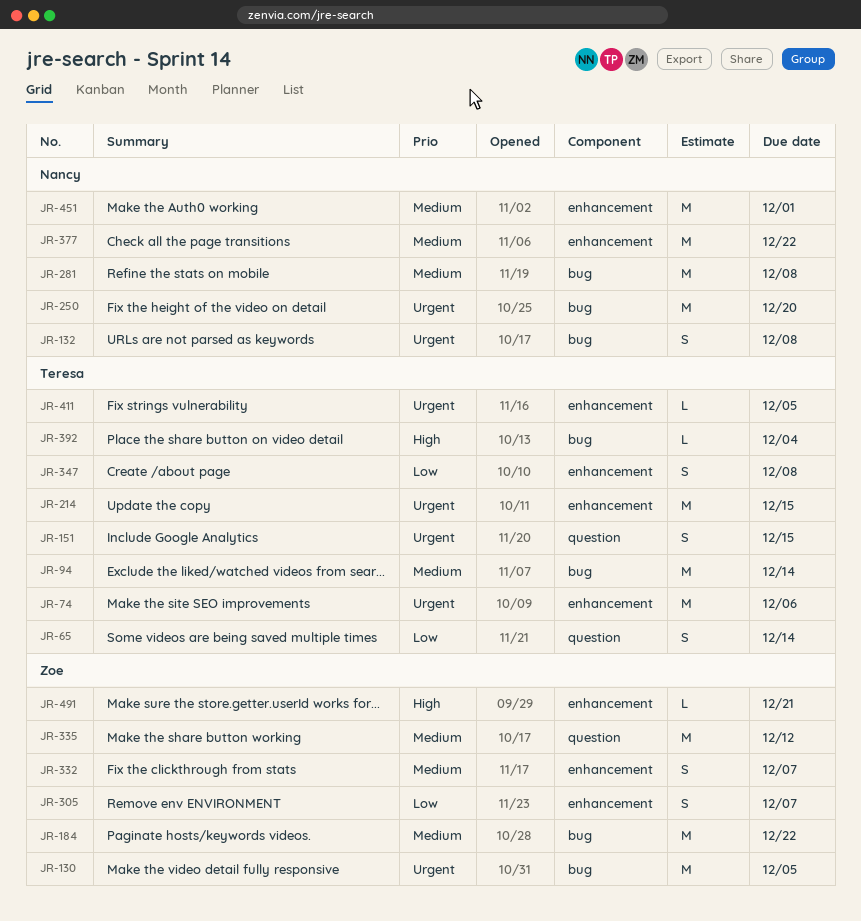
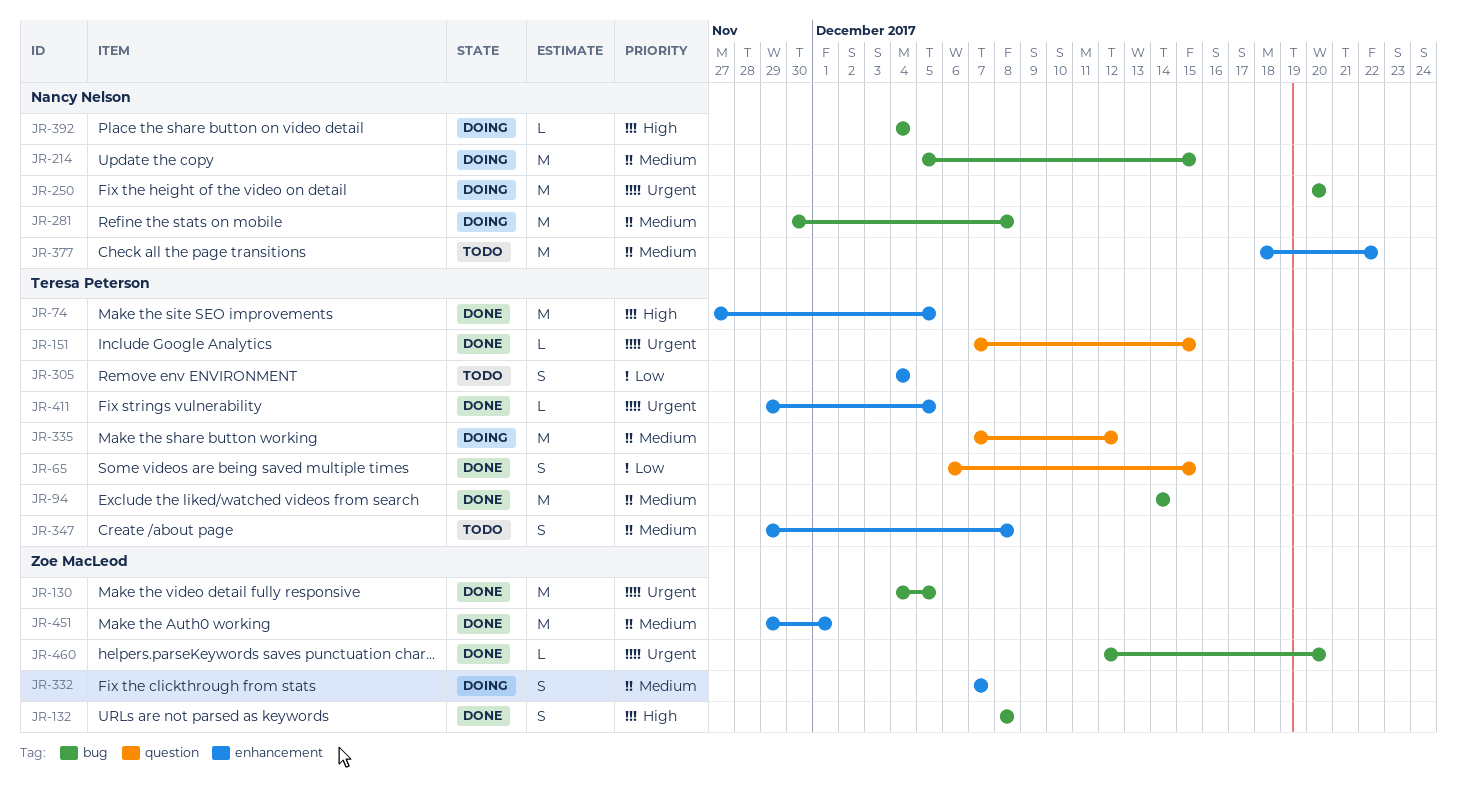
JR-65, due: Dec 14 -> Dec 15
JR-74, priority: Urgent -> High
JR-74, due: Dec 6 -> Dec 5
JR-132, owner: Nancy Nelson -> Zoe MacLeod
JR-132, priority: Urgent -> High
JR-151, estimate: S -> L
JR-184: present -> none
JR-214, owner: Teresa Peterson -> Nancy Nelson
JR-214, priority: Urgent -> Medium
JR-214, label: enhancement -> bug
JR-305, owner: Zoe MacLeod -> Teresa Peterson
JR-305, due: Dec 7 -> Dec 4
JR-335, owner: Zoe MacLeod -> Teresa Peterson
JR-347, priority: Low -> Medium
JR-392, owner: Teresa Peterson -> Nancy Nelson
JR-451, owner: Nancy Nelson -> Zoe MacLeod
JR-460: none -> present
JR-491: present -> none

